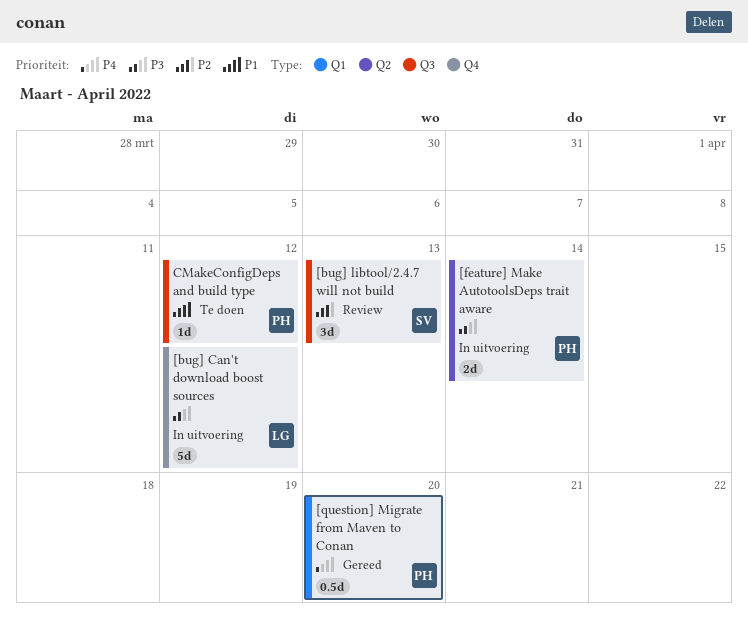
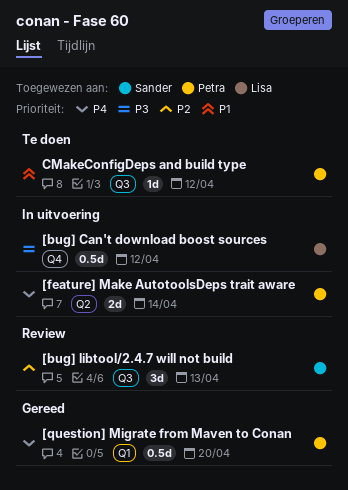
[bug] Can't download boost sources, estimate: 5d -> 0.5d
[feature] Make AutotoolsDeps trait aware, priority: P3 -> P4

